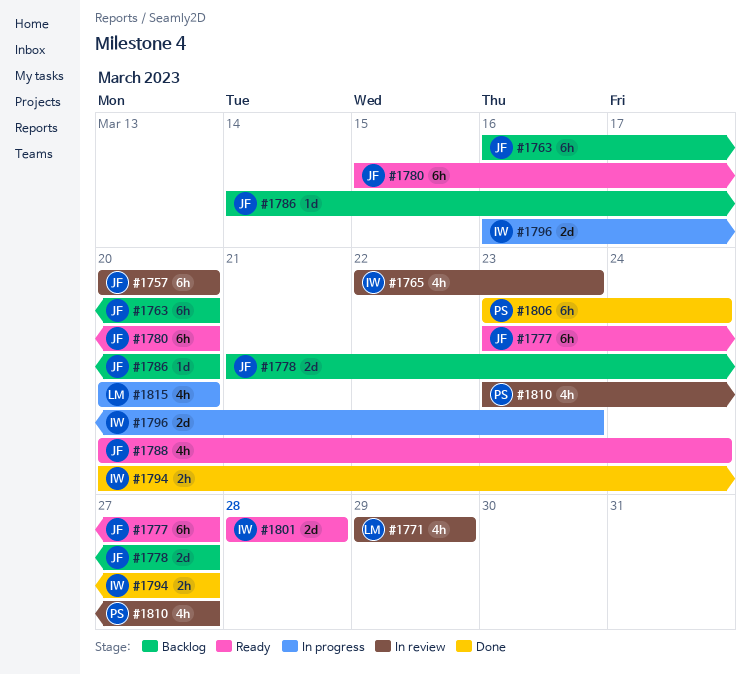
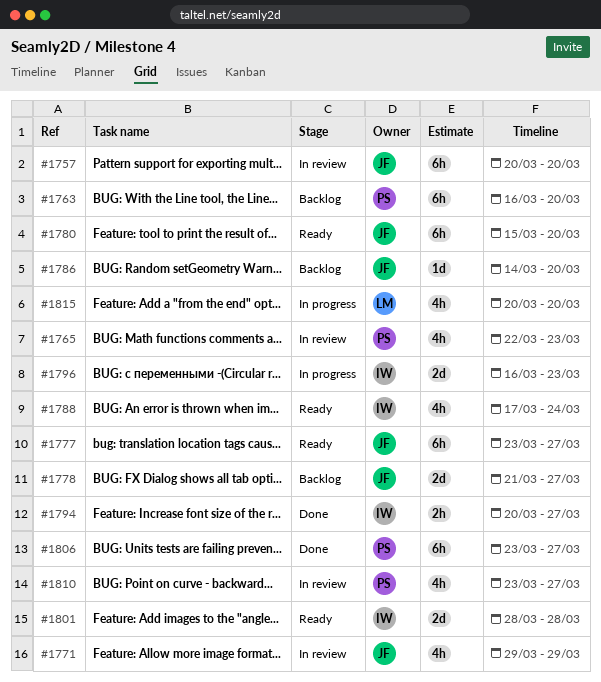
#1763, owner: JF -> PS
#1765, owner: IW -> PS
#1771, owner: LM -> JF
#1788, owner: JF -> IW
#1788, start: Mar 20 -> Mar 17
#1806, due: Mar 24 -> Mar 27

